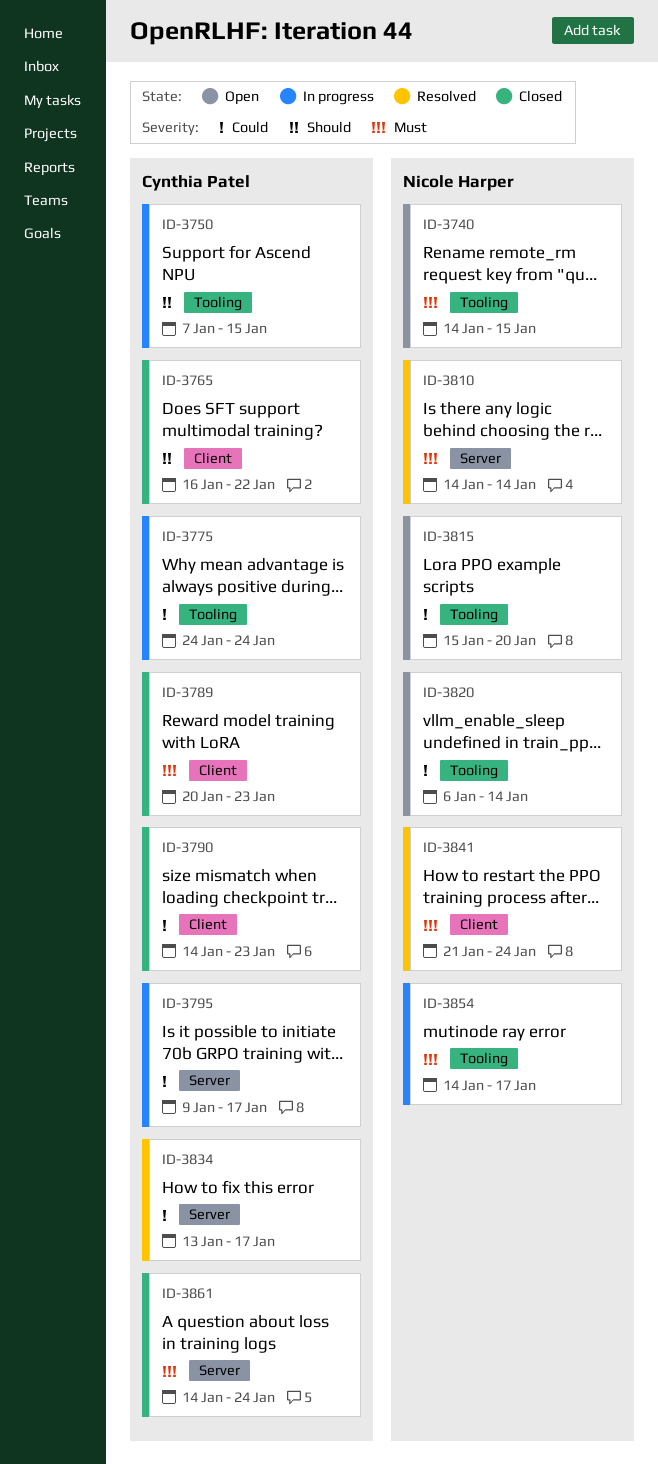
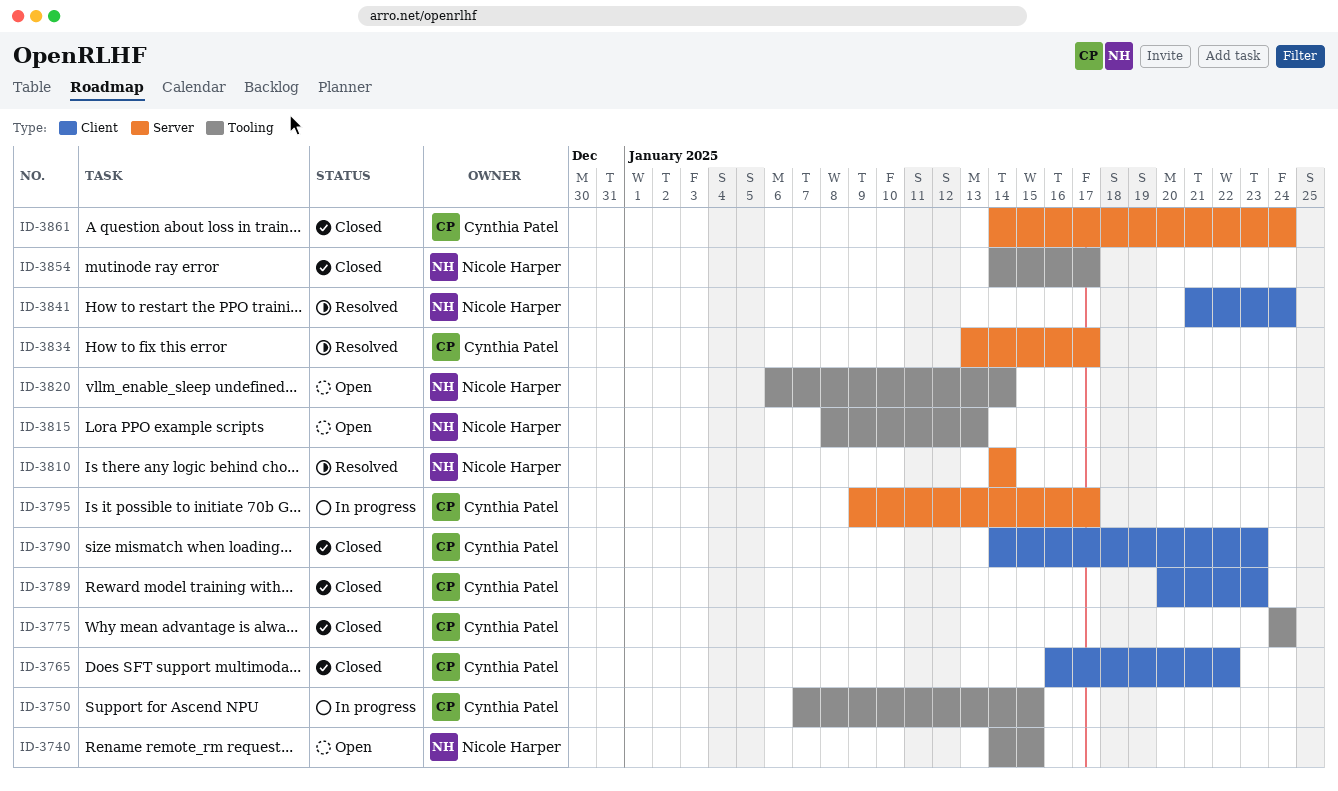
ID-3775, status: In progress -> Closed
ID-3815, start: Jan 15 -> Jan 8
ID-3815, due: Jan 20 -> Jan 13
ID-3854, status: In progress -> Closed

